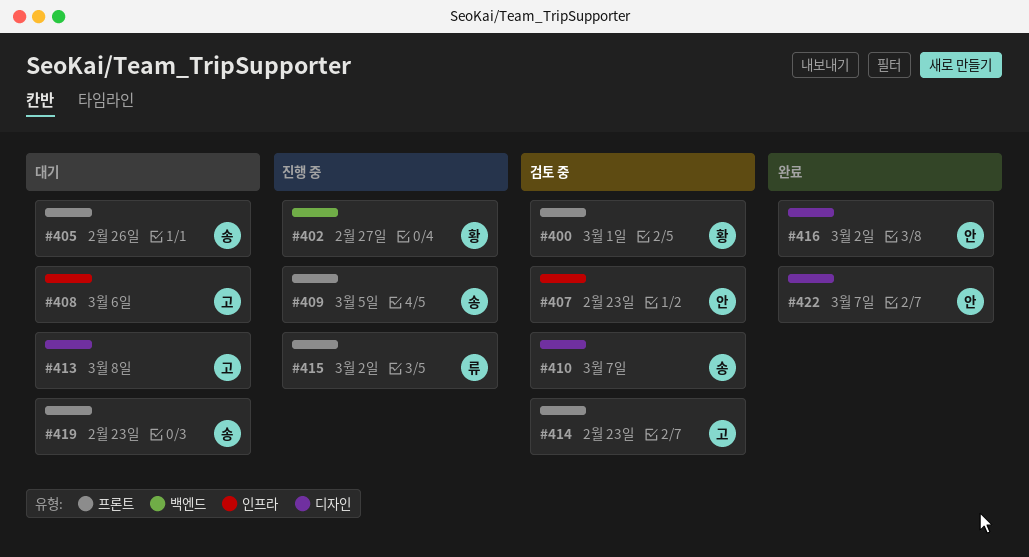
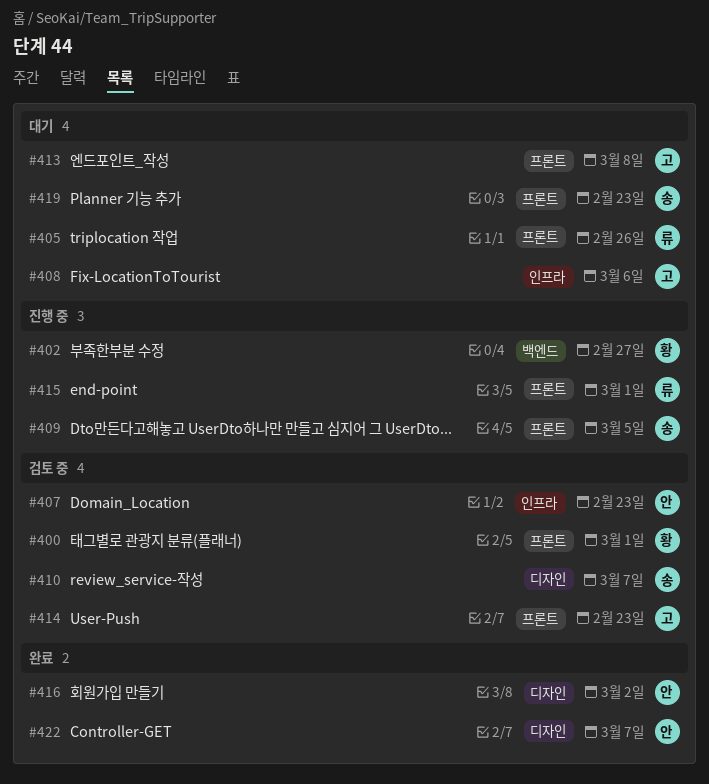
#405, owner: 송 -> 류
#413, label: 디자인 -> 프론트
#415, due: Mar 2 -> Mar 1

